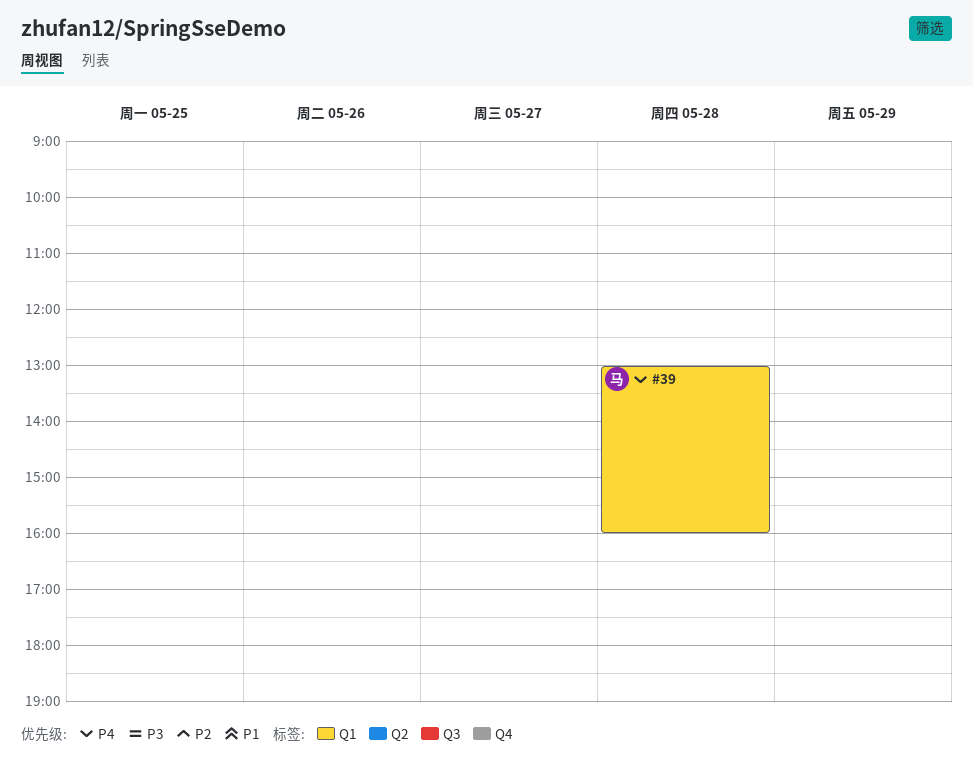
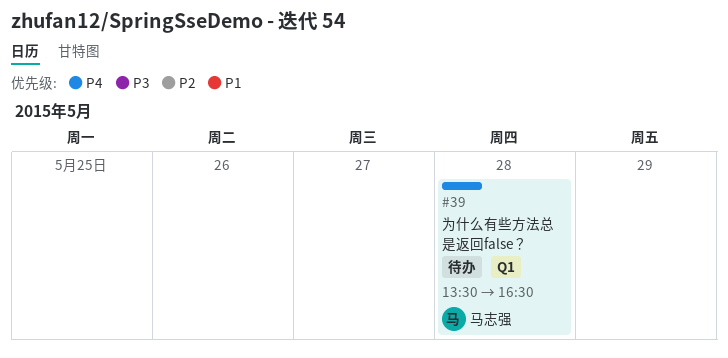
#39, begins: 13:00 -> 13:30
#39, ends: 16:00 -> 16:30

